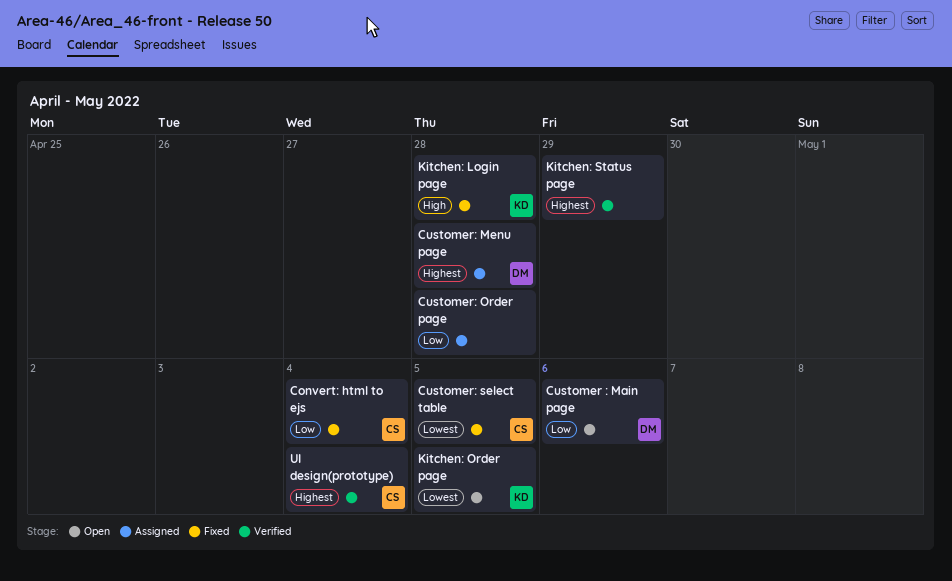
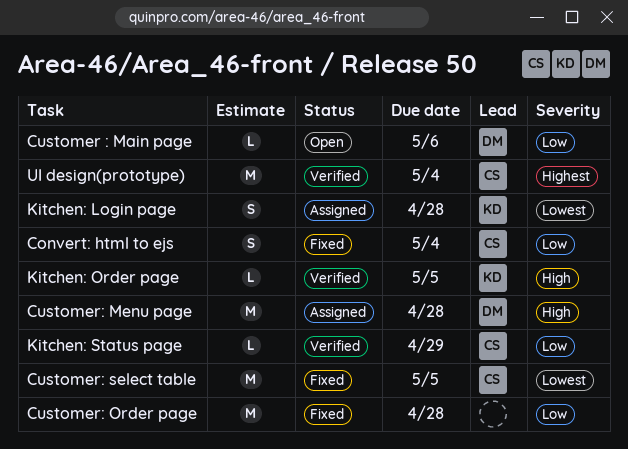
Customer: Menu page, priority: Highest -> High
Customer: Order page, status: Assigned -> Fixed
Kitchen: Login page, status: Fixed -> Assigned
Kitchen: Login page, priority: High -> Lowest
Kitchen: Order page, status: Open -> Verified
Kitchen: Order page, priority: Lowest -> High
Kitchen: Status page, owner: none -> CS
Kitchen: Status page, priority: Highest -> Low

